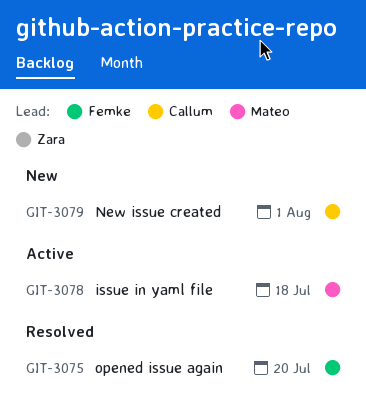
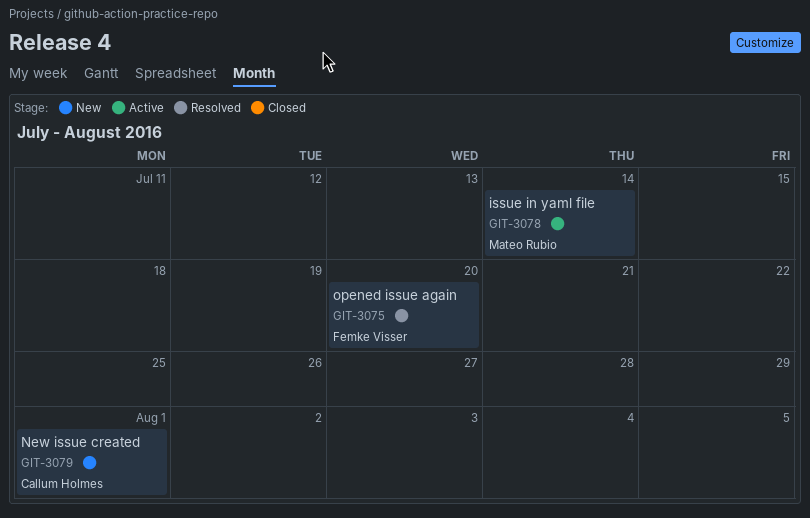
GIT-3078, due: Jul 18 -> Jul 14

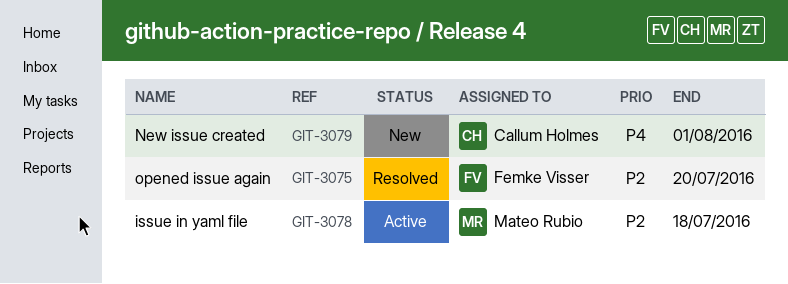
GIT-3078, due: Jul 14 -> Jul 18

